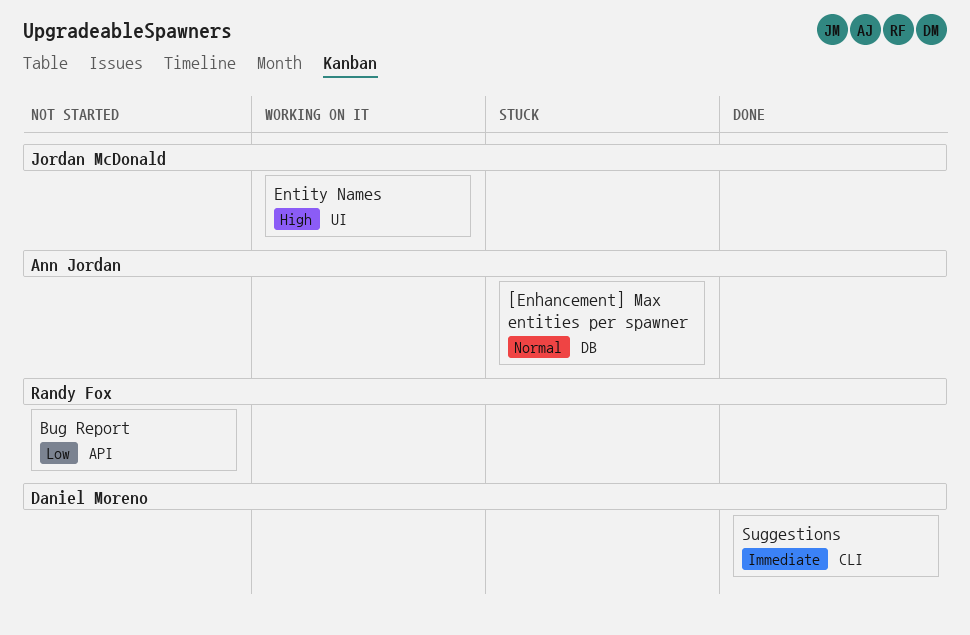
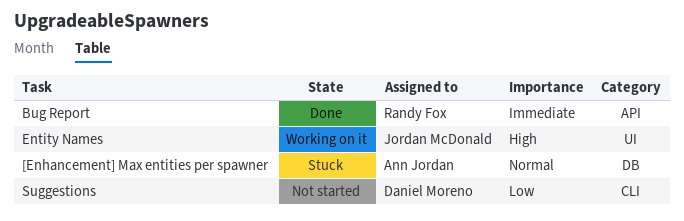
Bug Report, status: Not started -> Done
Bug Report, priority: Low -> Immediate
Suggestions, status: Done -> Not started
Suggestions, priority: Immediate -> Low

